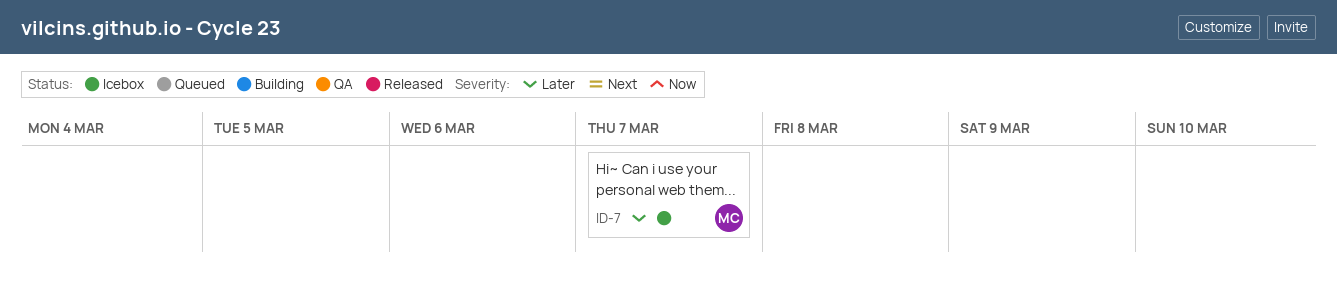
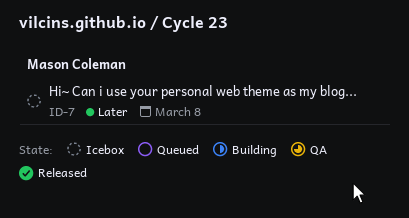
ID-7, due: Mar 7 -> Mar 8

